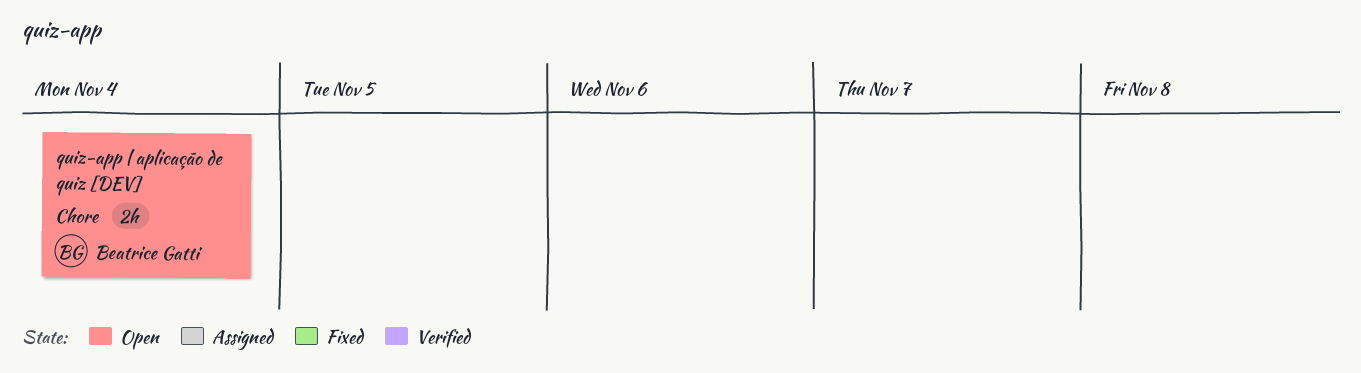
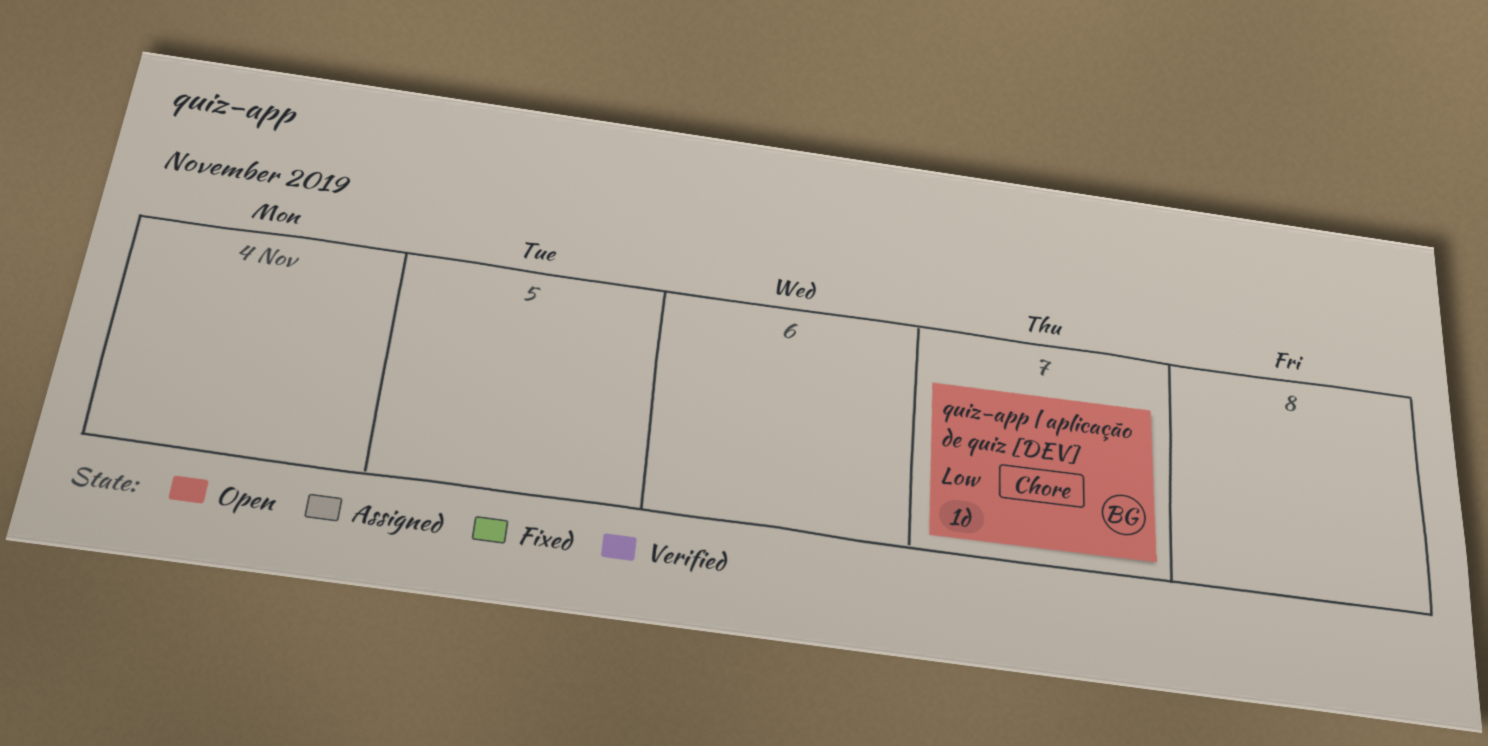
quiz-app | aplicação de quiz [DEV], estimate: 2h -> 1d
quiz-app | aplicação de quiz [DEV], due: Nov 4 -> Nov 7

